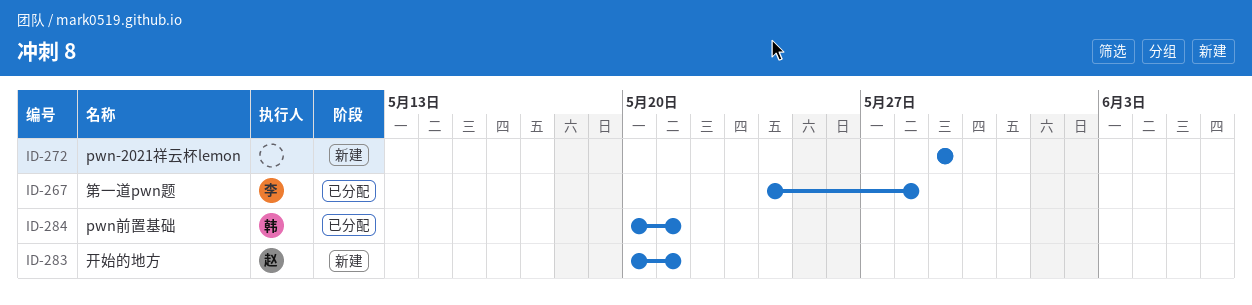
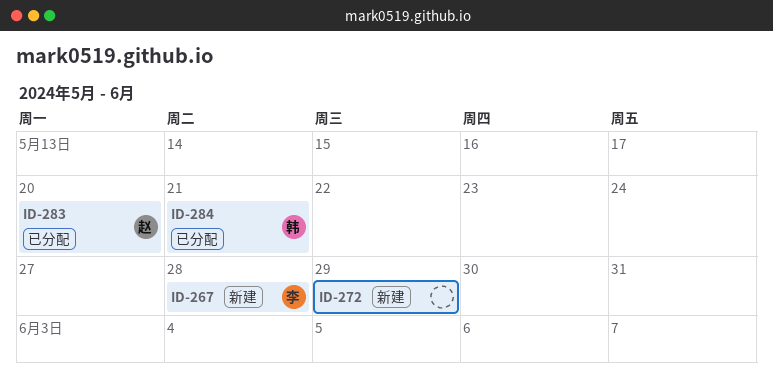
ID-267, status: 已分配 -> 新建
ID-283, status: 新建 -> 已分配
ID-283, due: May 21 -> May 20

